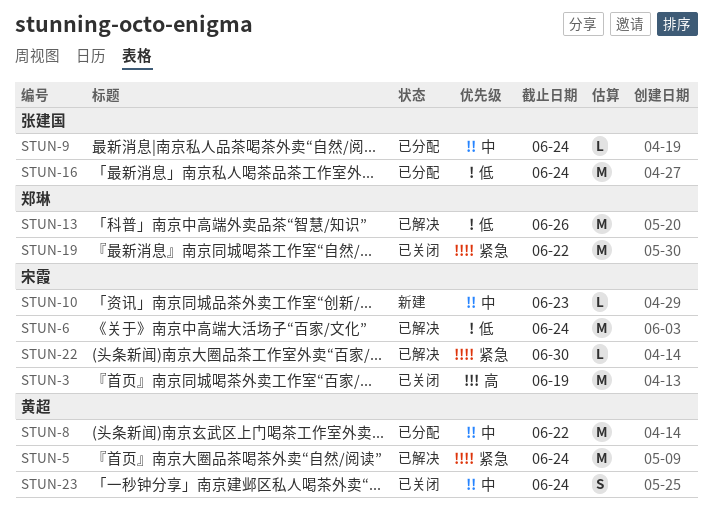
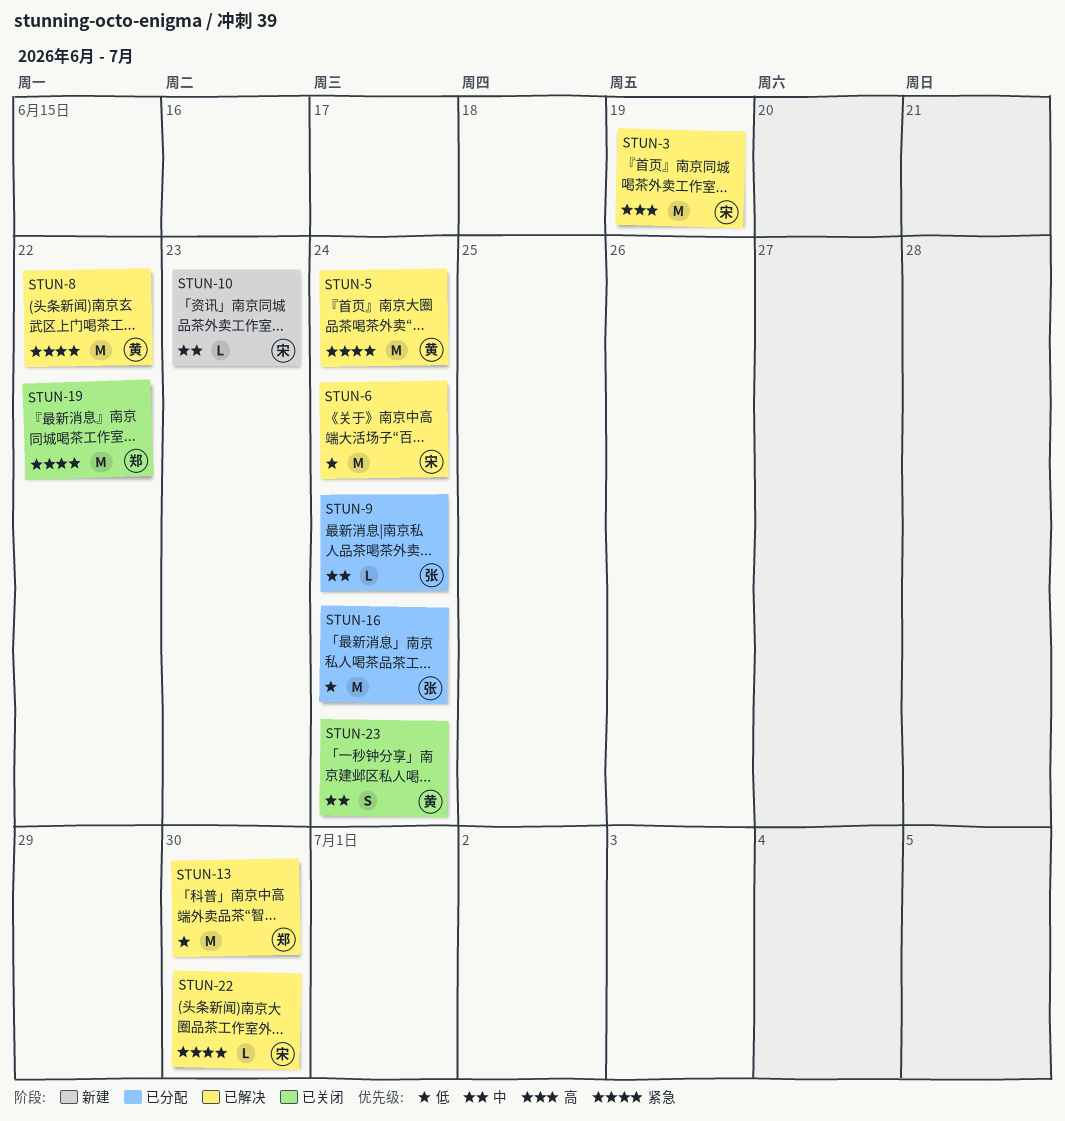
STUN-3, status: 已关闭 -> 已解决
STUN-8, status: 已分配 -> 已解决
STUN-8, priority: 中 -> 紧急
STUN-13, due: Jun 26 -> Jun 30

